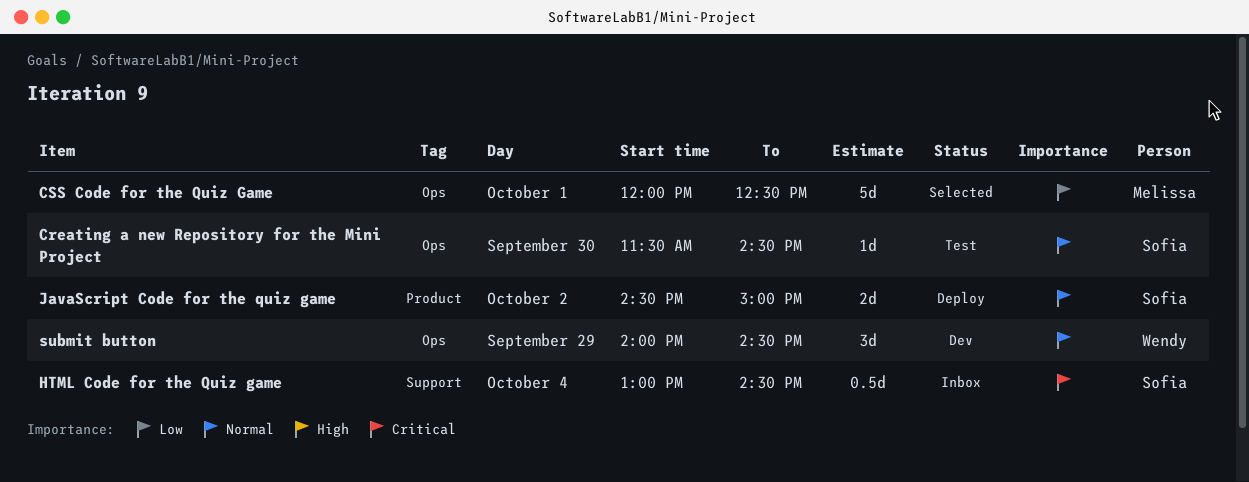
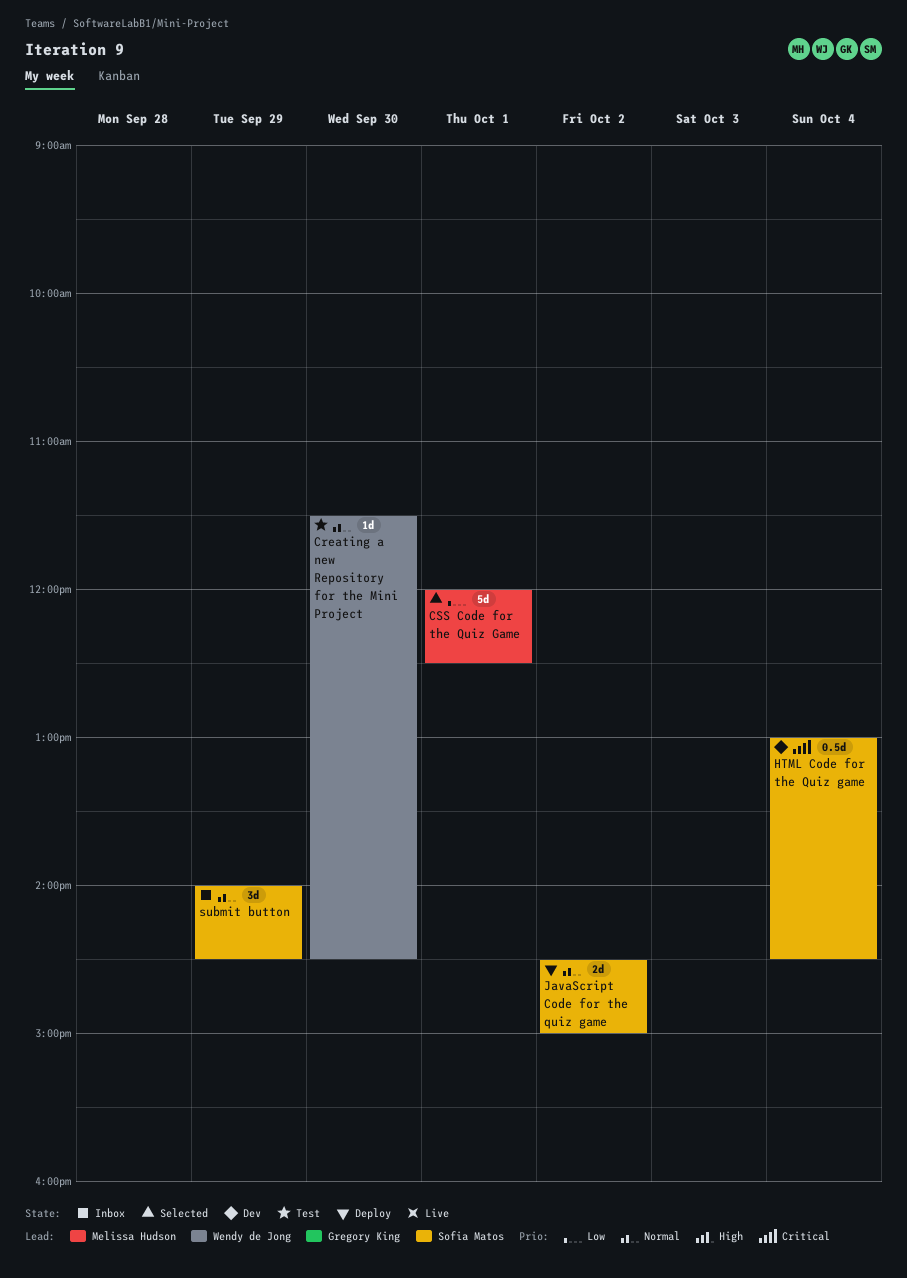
Creating a new Repository for the Mini Project, owner: Sofia Matos -> Wendy de Jong
HTML Code for the Quiz game, status: Inbox -> Dev
submit button, status: Dev -> Inbox
submit button, owner: Wendy de Jong -> Sofia Matos

